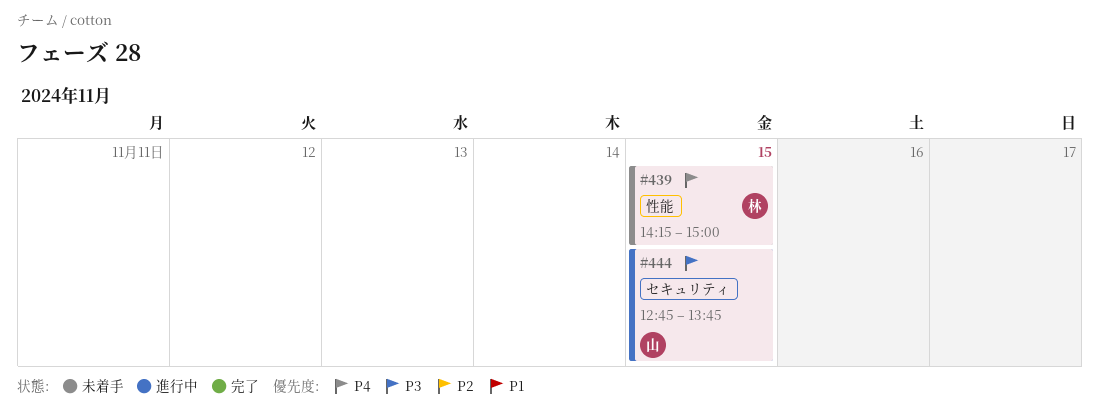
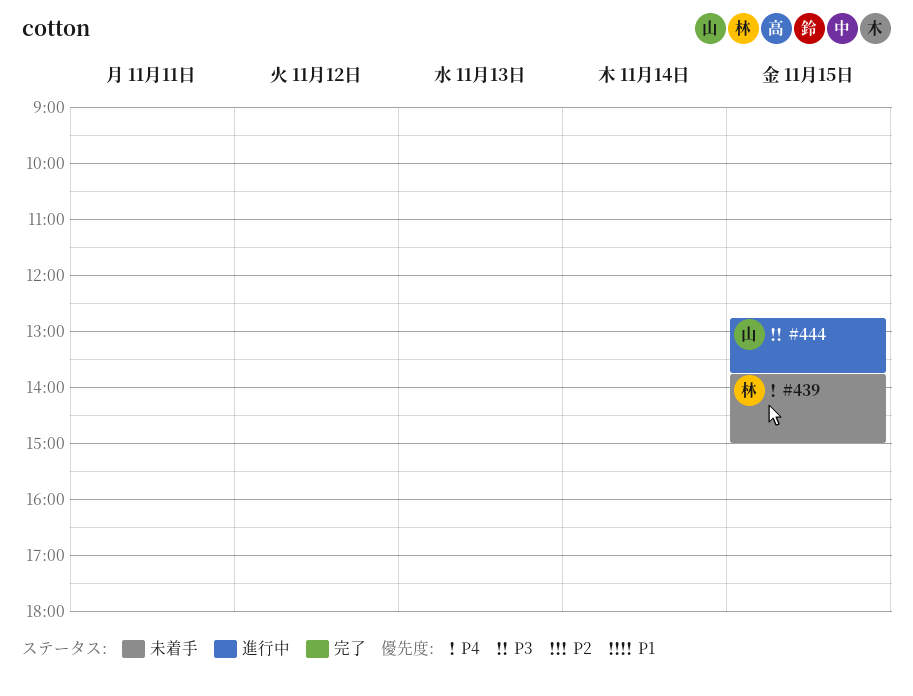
#439, begins: 14:15 -> 13:45

